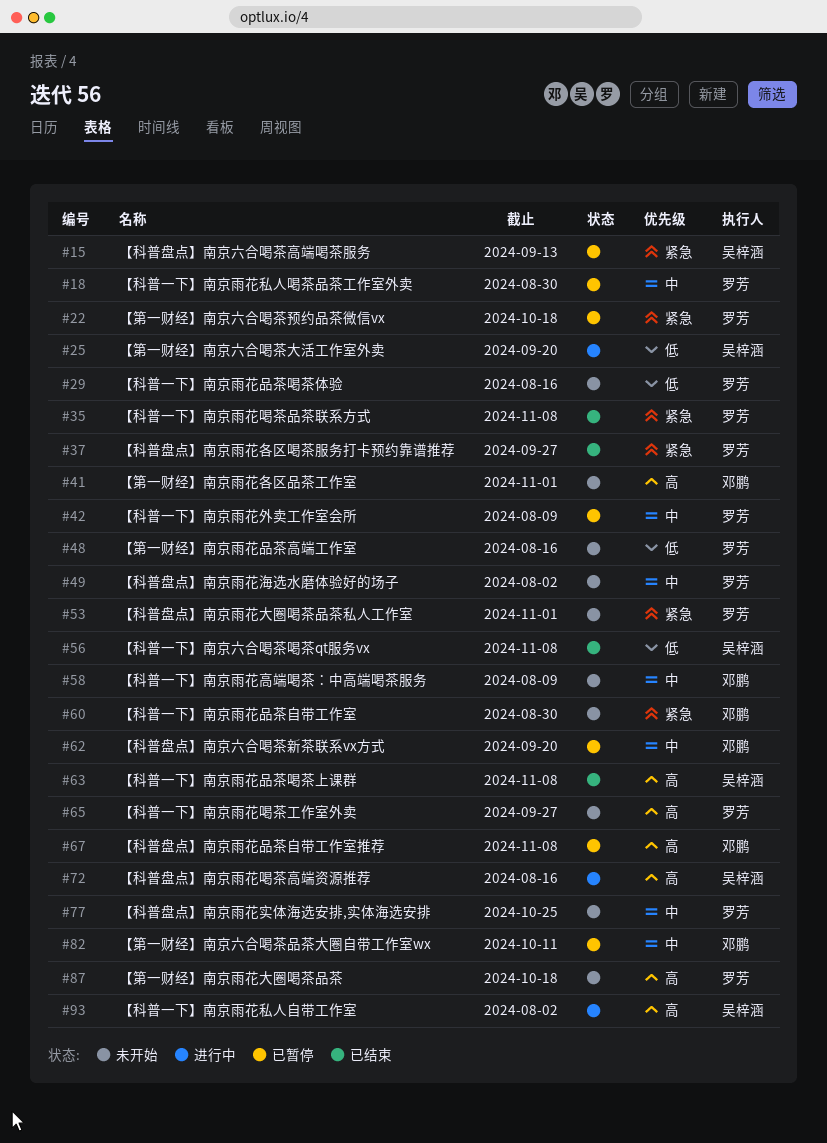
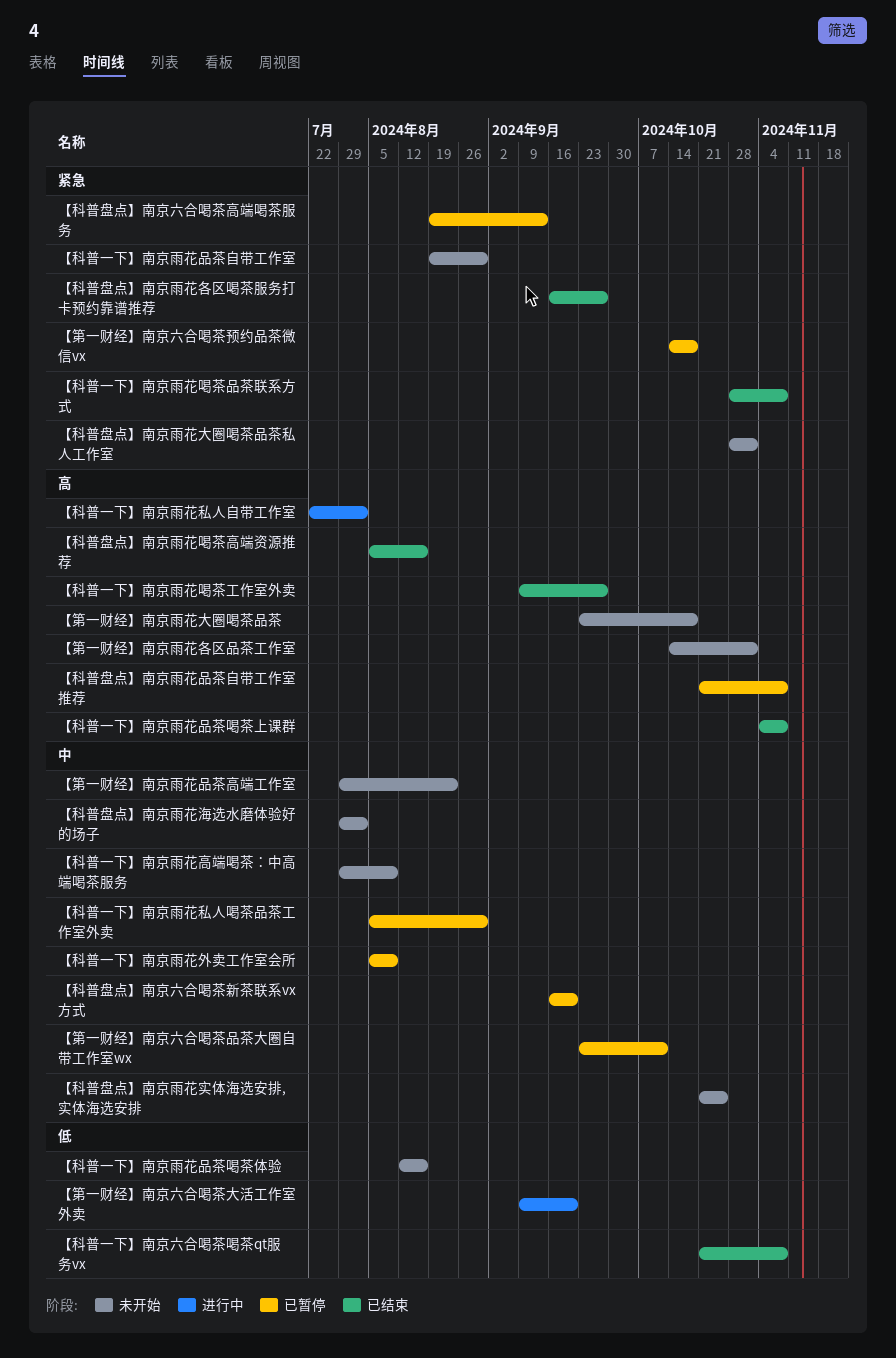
【科普一下】南京雨花喝茶工作室外卖, status: 未开始 -> 已结束
【科普盘点】南京雨花喝茶高端资源推荐, status: 进行中 -> 已结束
【第一财经】南京雨花品茶高端工作室, priority: 低 -> 中
【第一财经】南京雨花品茶高端工作室, due: Aug 16 -> Aug 23

